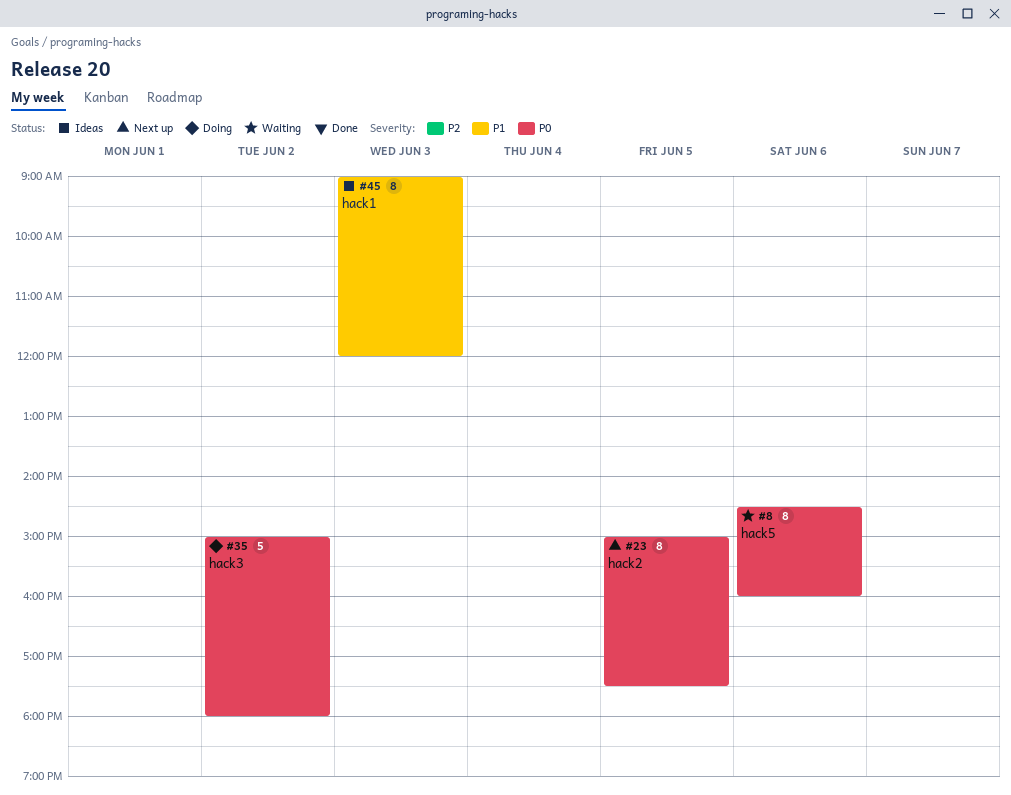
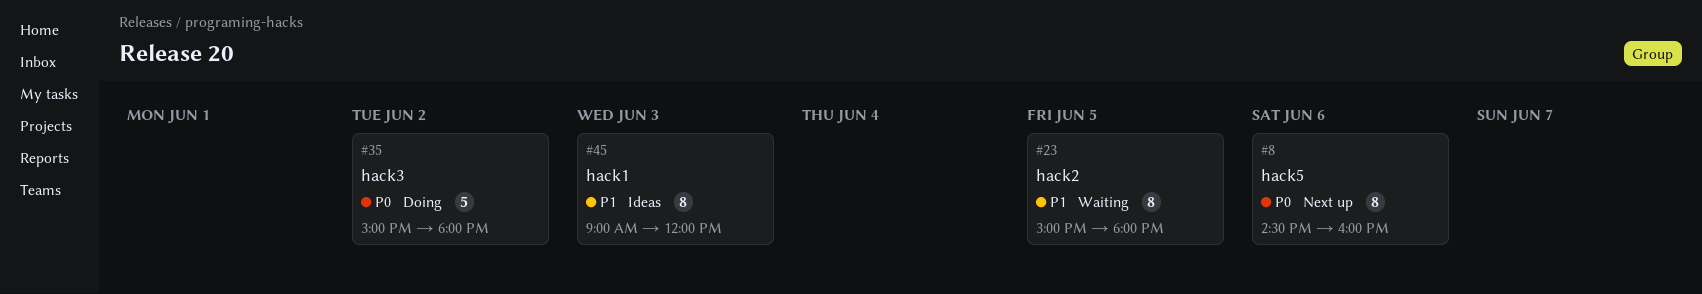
#8, status: Waiting -> Next up
#23, status: Next up -> Waiting
#23, priority: P0 -> P1
#23, ends: 17:30 -> 18:00

